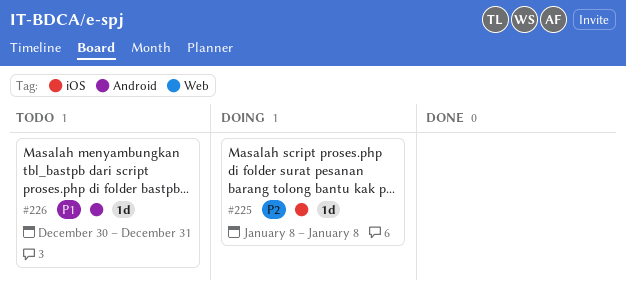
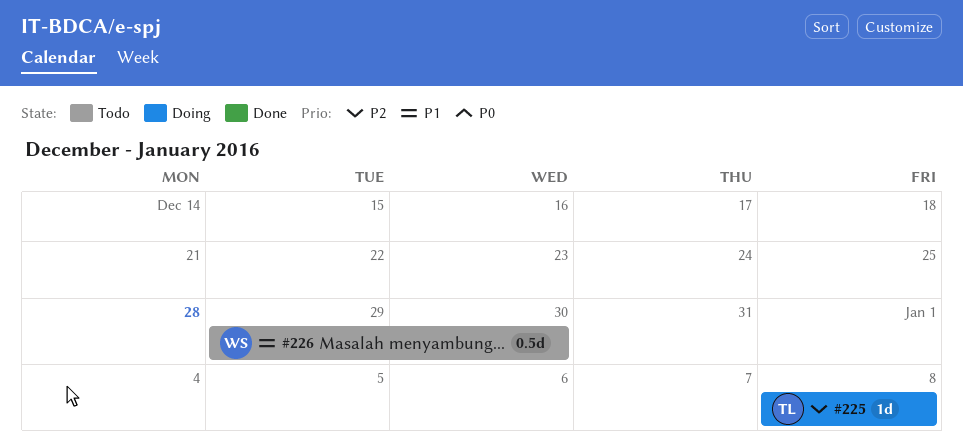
#226, estimate: 1d -> 0.5d
#226, start: Dec 30 -> Dec 29
#226, due: Dec 31 -> Dec 30

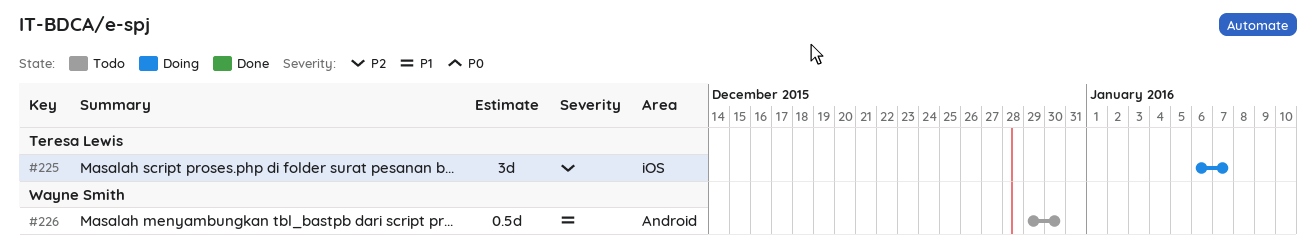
#225, estimate: 1d -> 3d
#225, start: Jan 8 -> Jan 6
#225, due: Jan 8 -> Jan 7

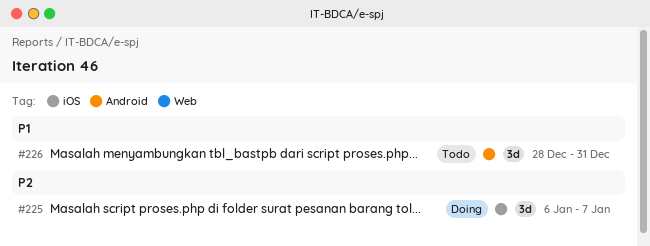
#226, estimate: 0.5d -> 3d
#226, start: Dec 29 -> Dec 28
#226, due: Dec 30 -> Dec 31

